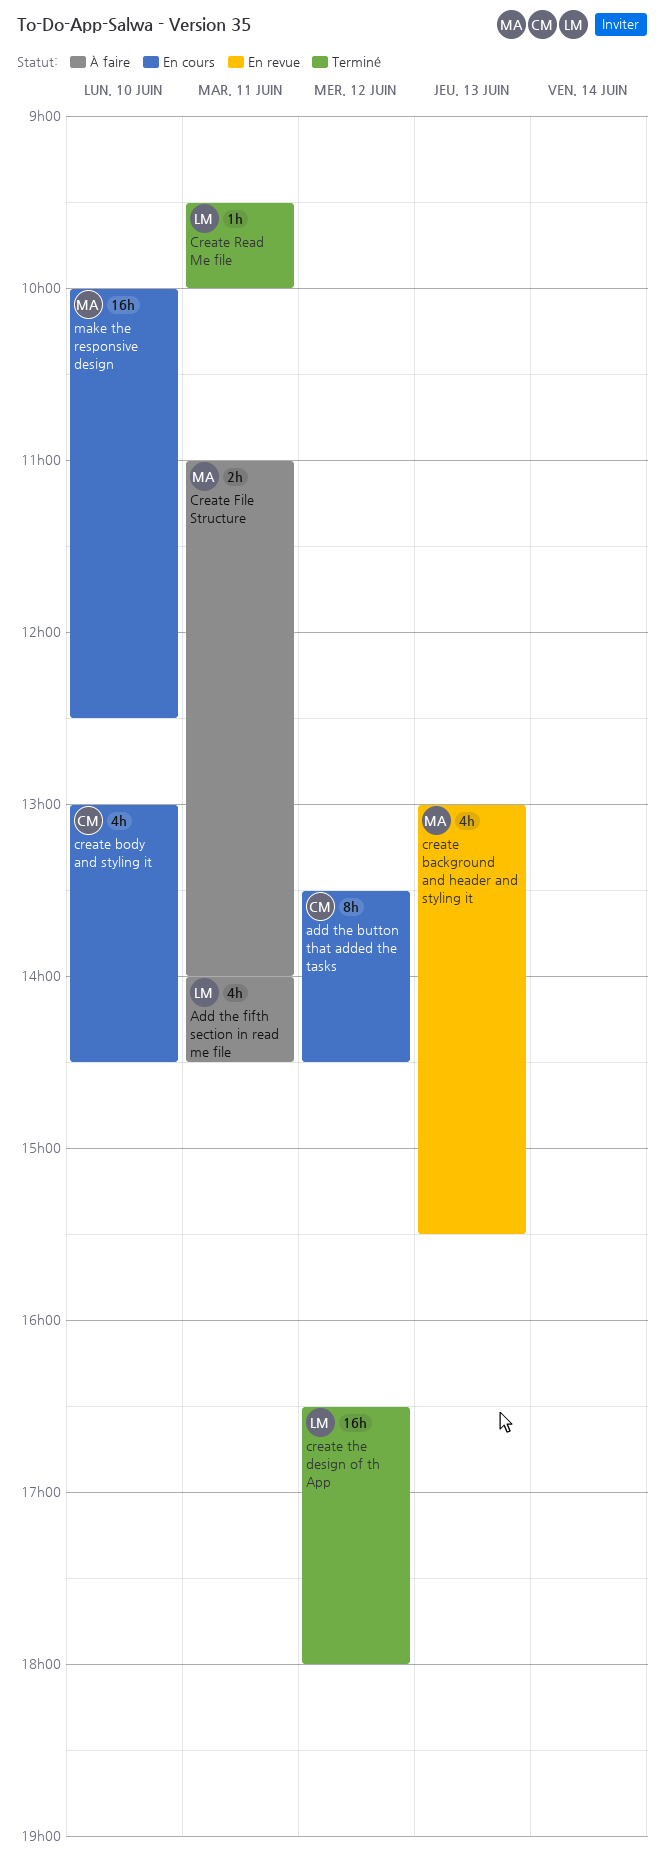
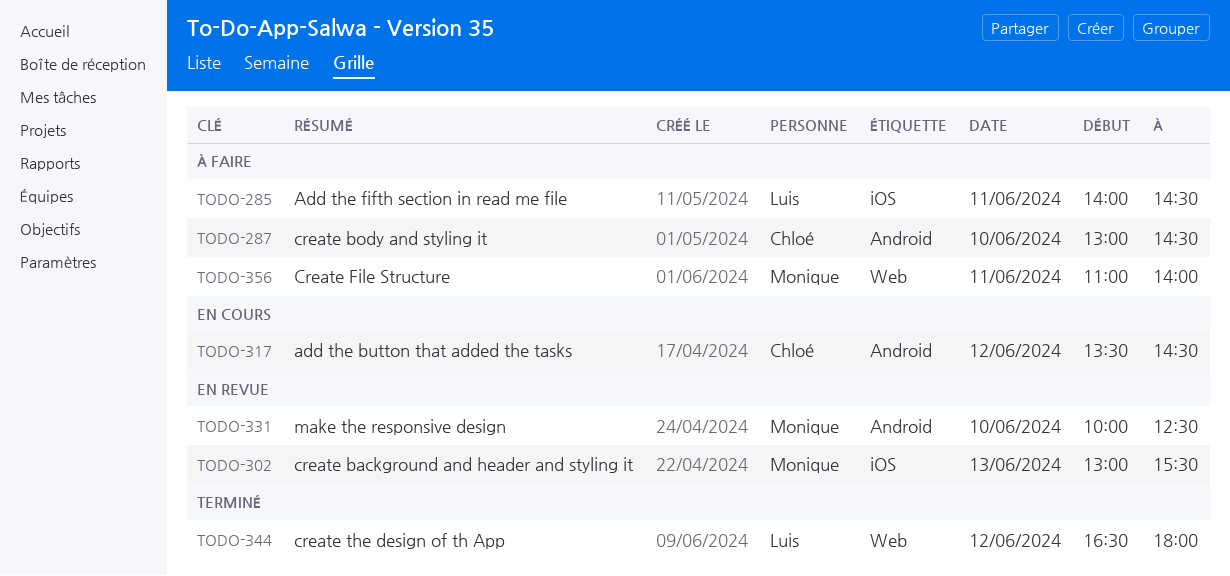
create body and styling it, status: En cours -> À faire
Create Read Me file: present -> none
make the responsive design, status: En cours -> En revue

